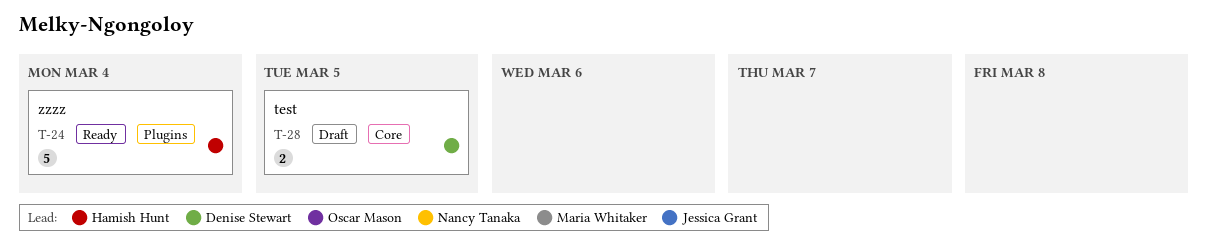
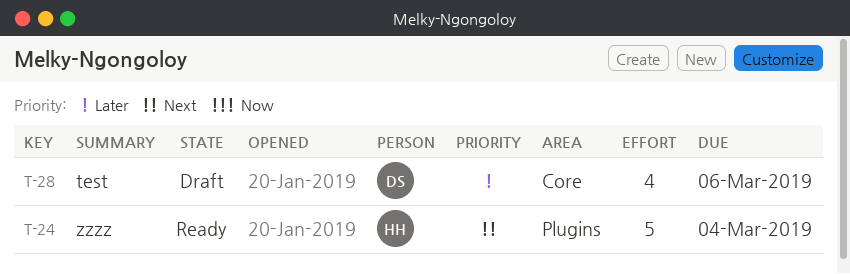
T-28, estimate: 2 -> 4
T-28, due: Mar 5 -> Mar 6

